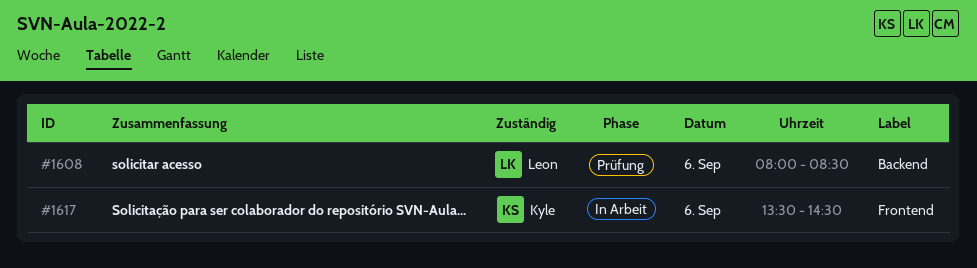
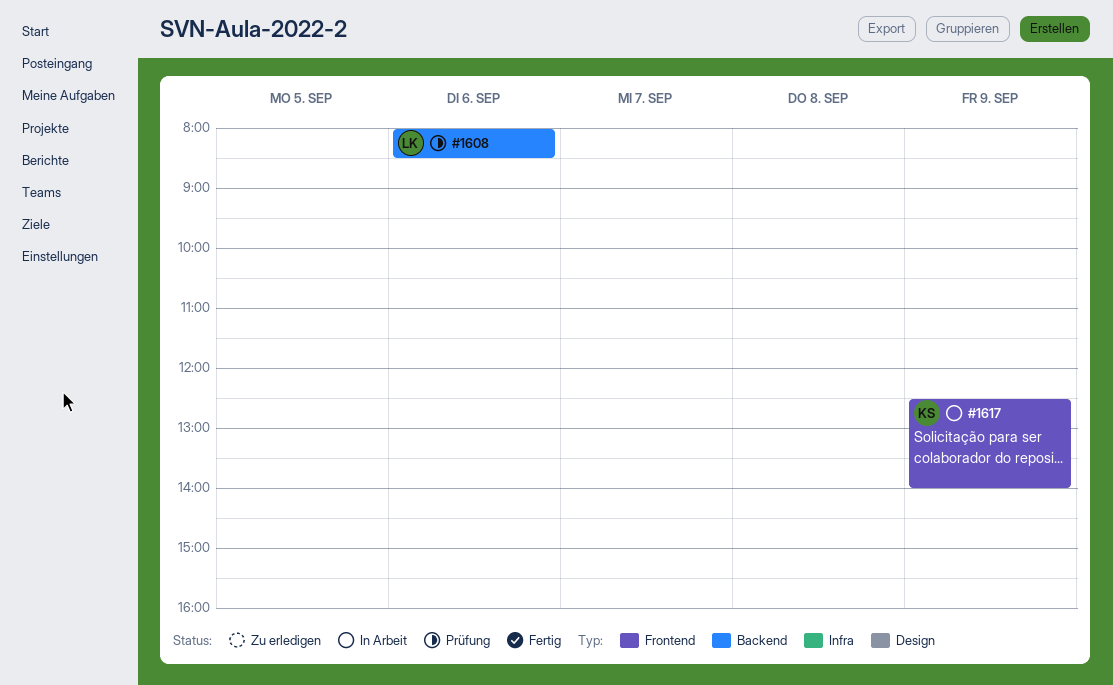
#1617, day: Sep 6 -> Sep 9
#1617, begins: 13:30 -> 12:30
#1617, ends: 14:30 -> 14:00

